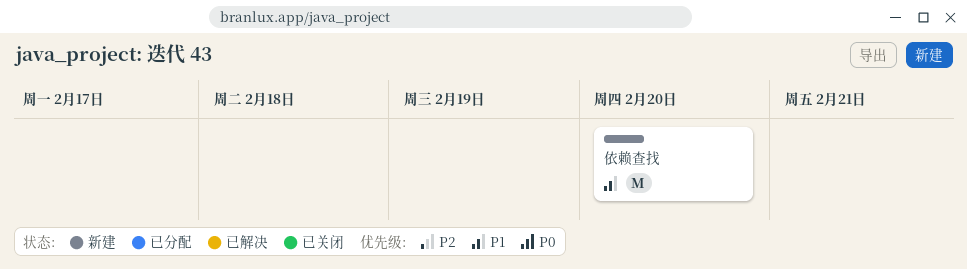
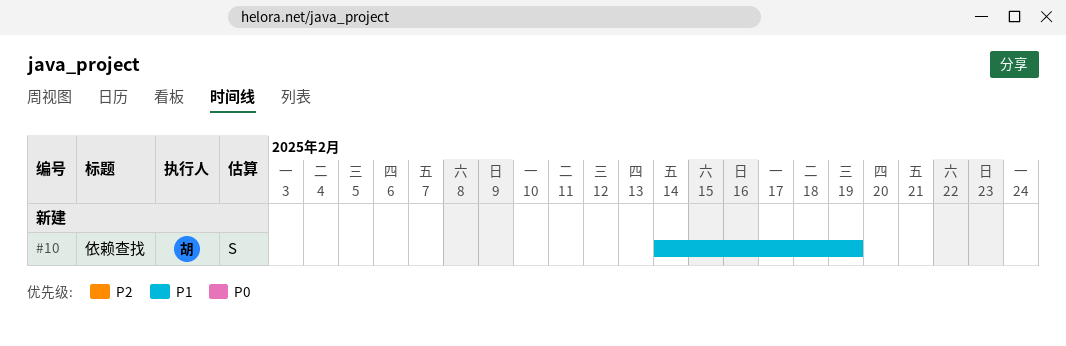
依赖查找, estimate: M -> S
依赖查找, due: Feb 20 -> Feb 19

